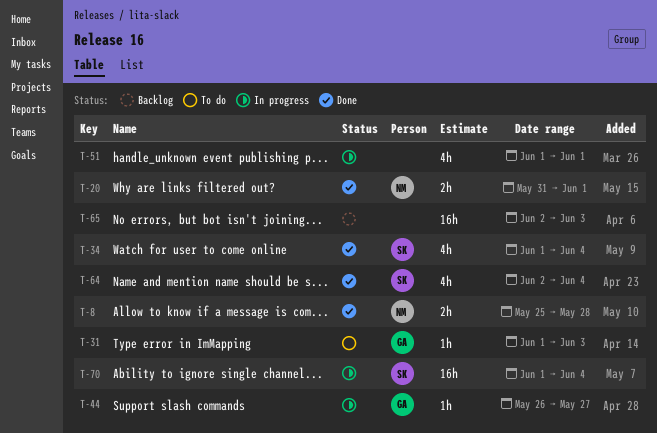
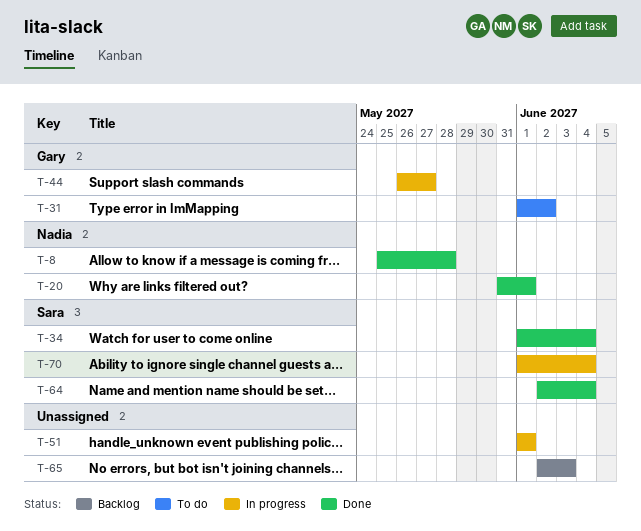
T-31, due: Jun 3 -> Jun 2

